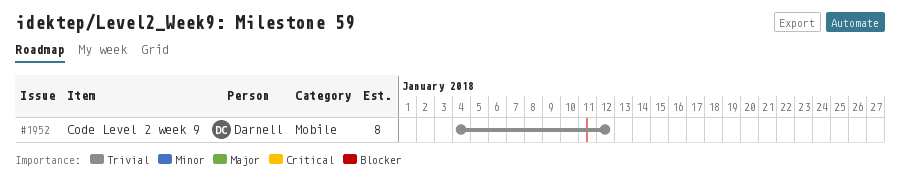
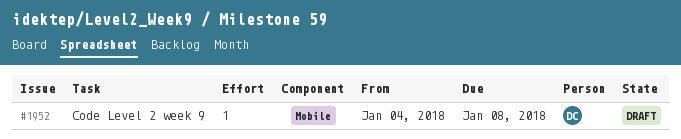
#1952, estimate: 8 -> 1
#1952, due: Jan 12 -> Jan 8

